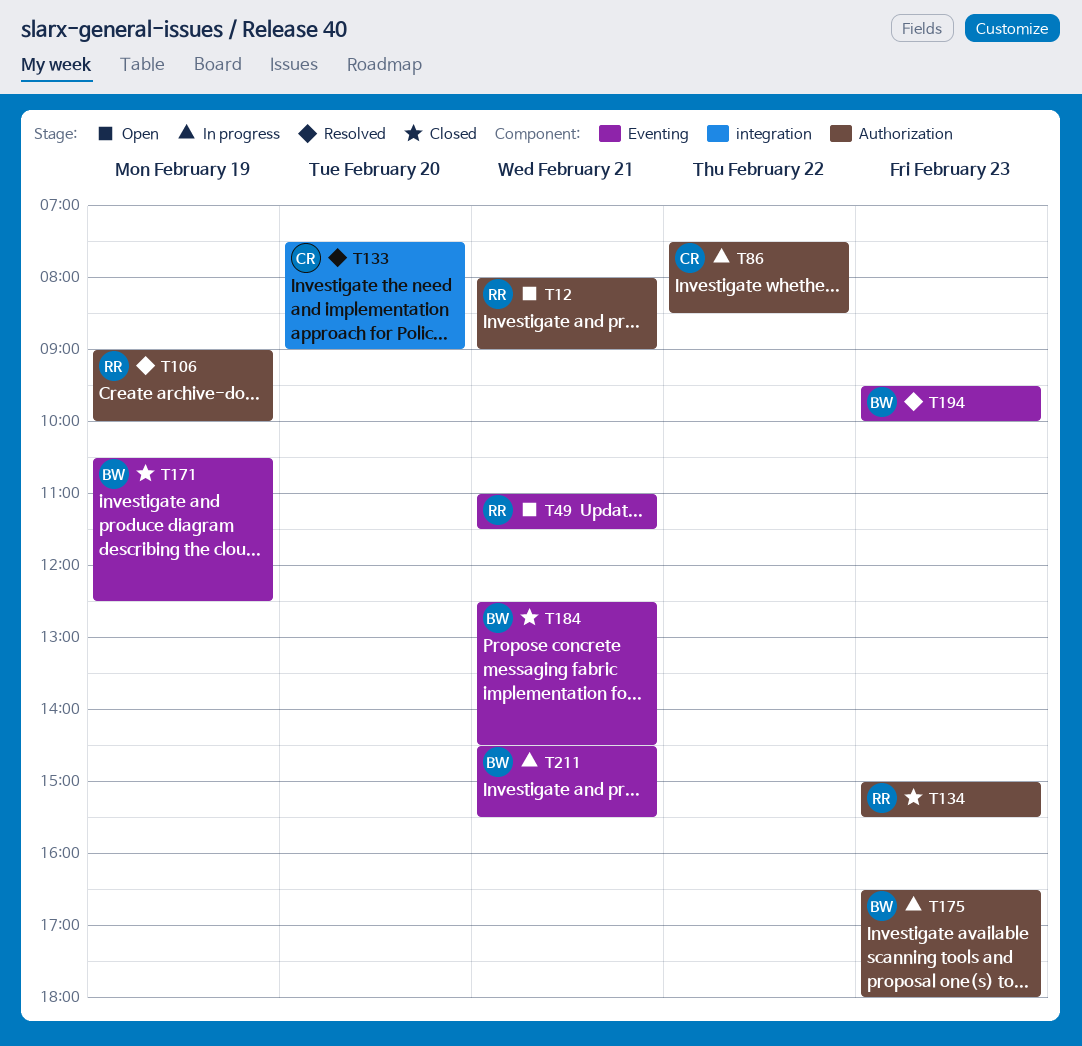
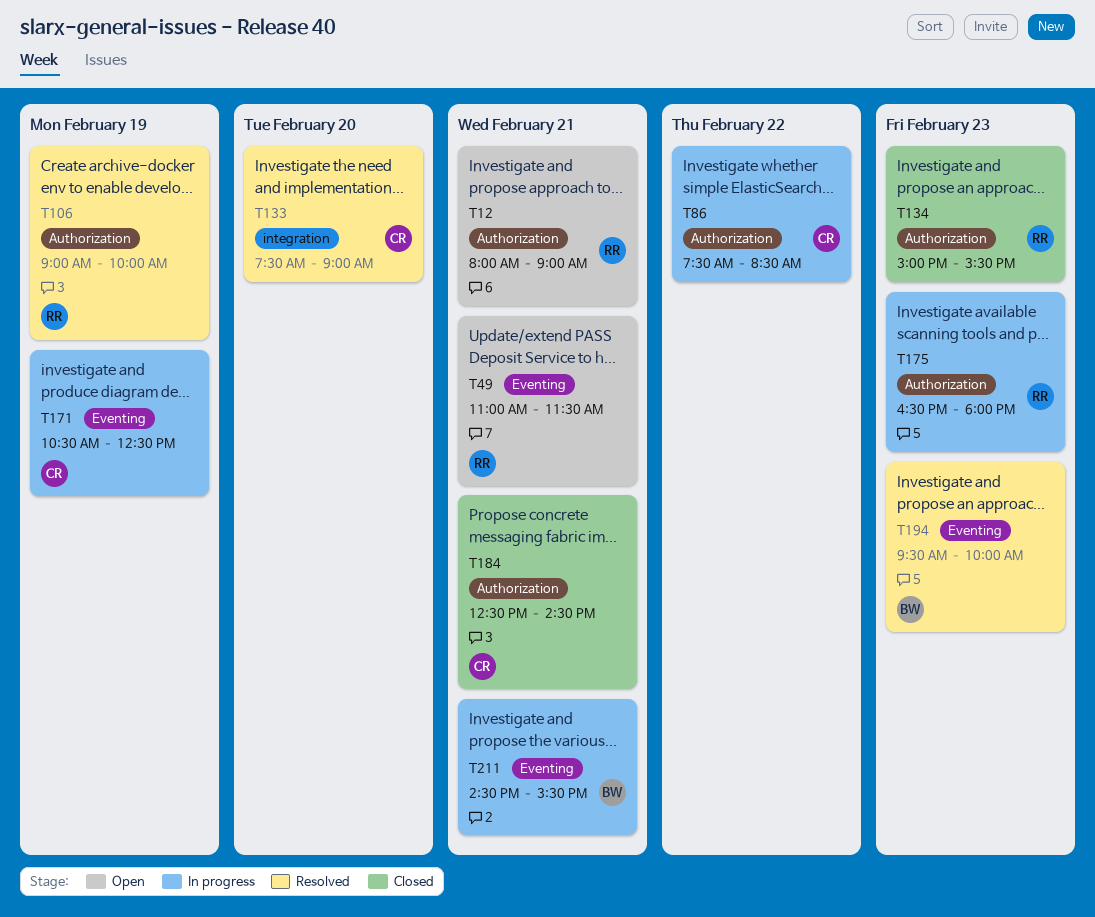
T171, status: Closed -> In progress
T171, owner: BW -> CR
T175, owner: BW -> RR
T184, owner: BW -> CR
T184, label: Eventing -> Authorization

